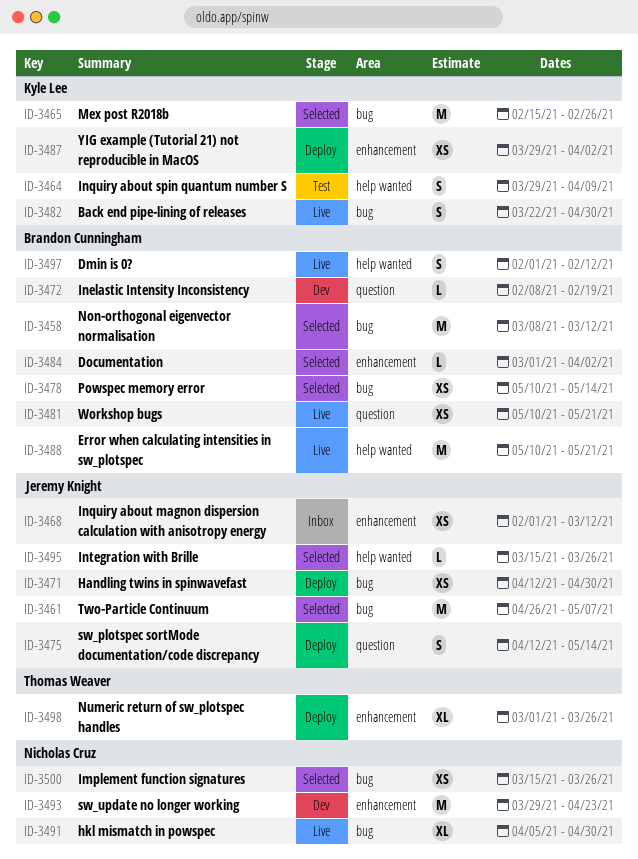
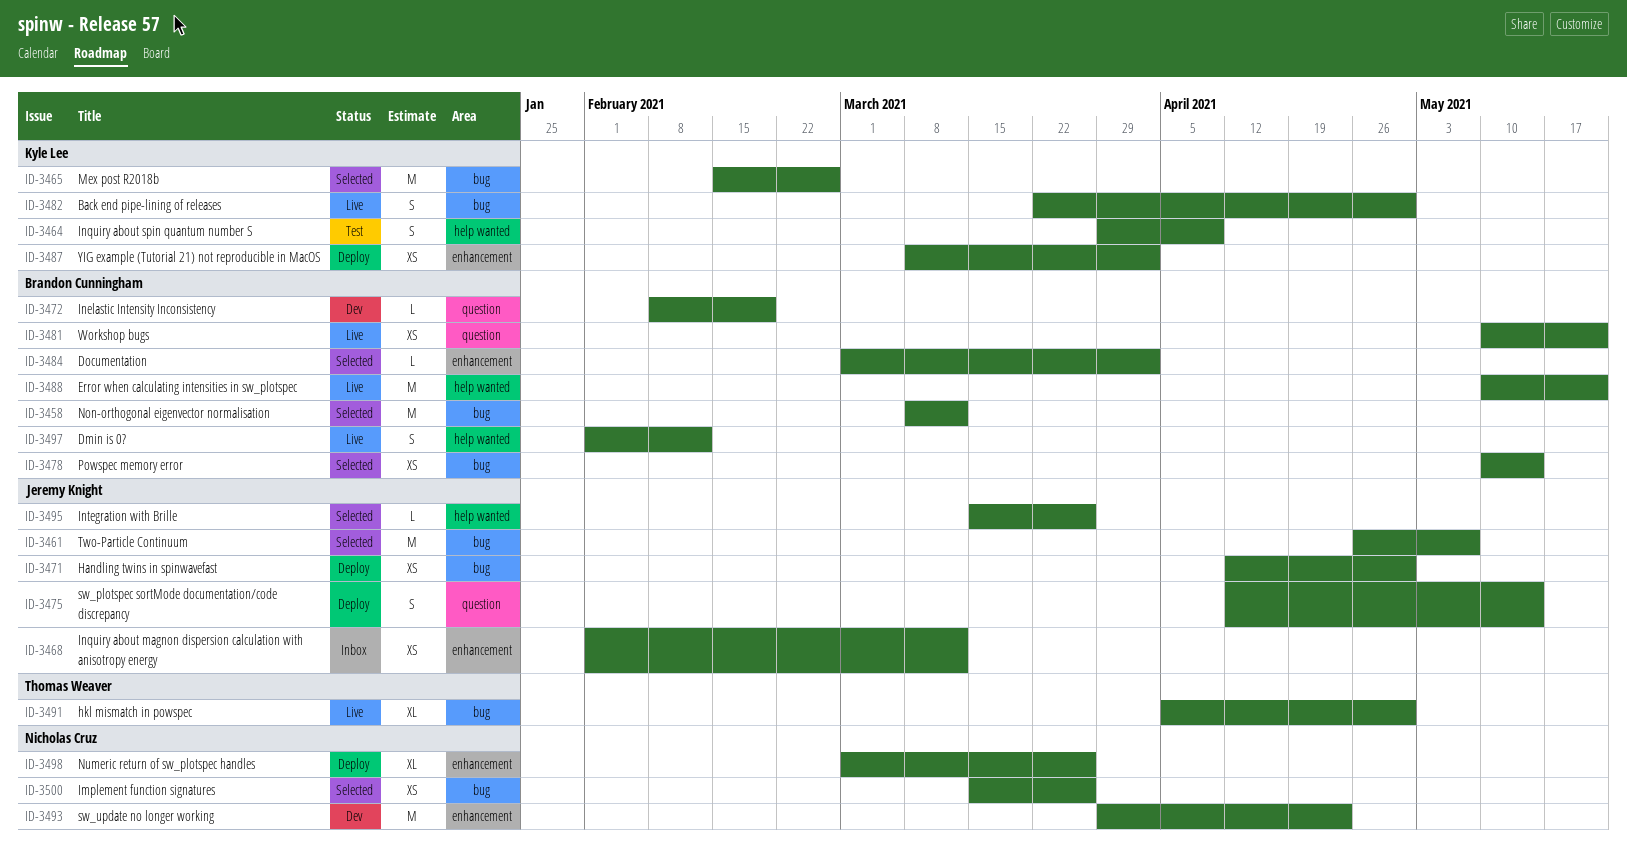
ID-3487, start: Mar 29 -> Mar 8
ID-3491, owner: Nicholas Cruz -> Thomas Weaver
ID-3498, owner: Thomas Weaver -> Nicholas Cruz

